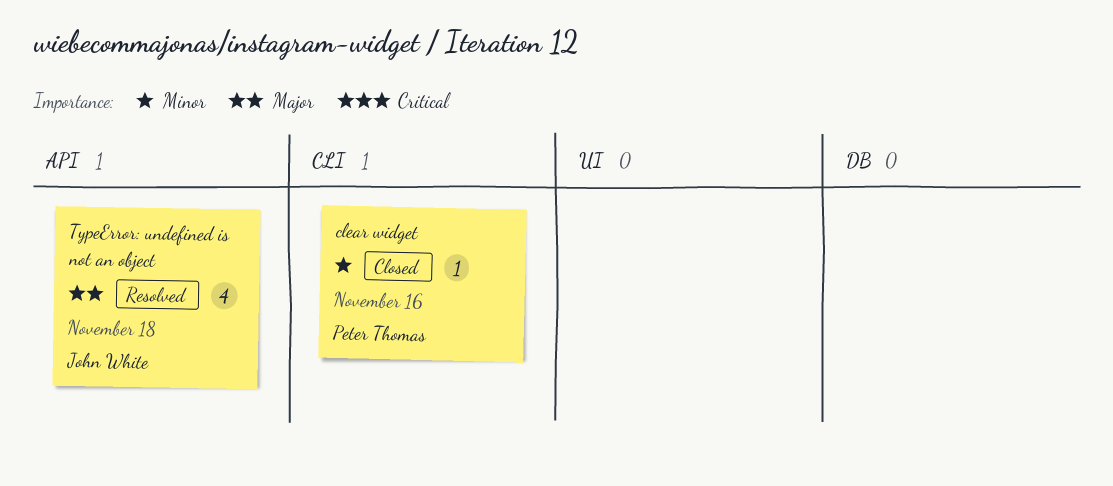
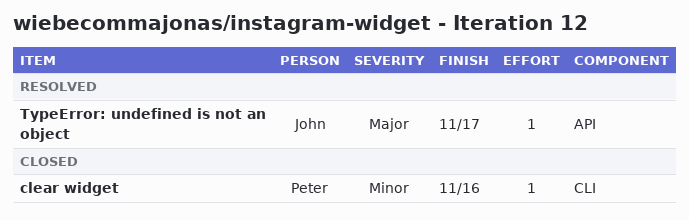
TypeError: undefined is not an object, estimate: 4 -> 1
TypeError: undefined is not an object, due: Nov 18 -> Nov 17

